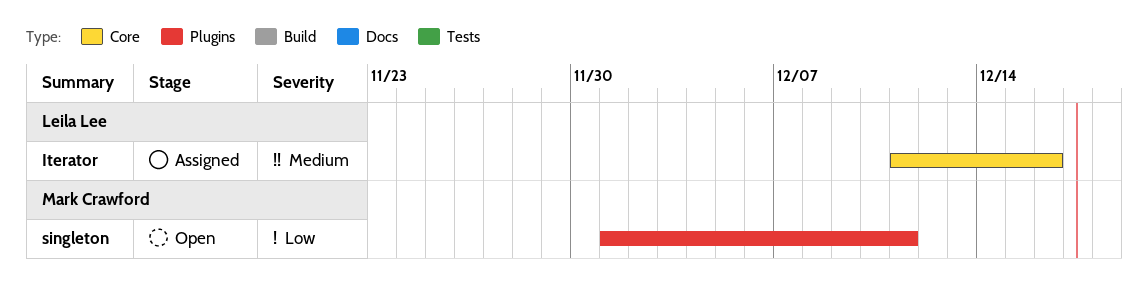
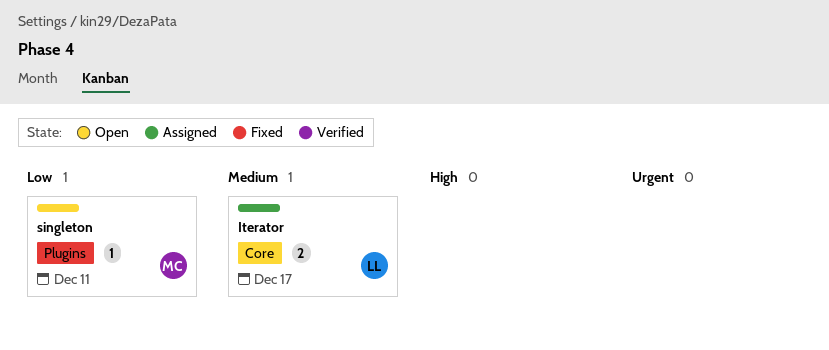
Iterator, due: Dec 16 -> Dec 17

